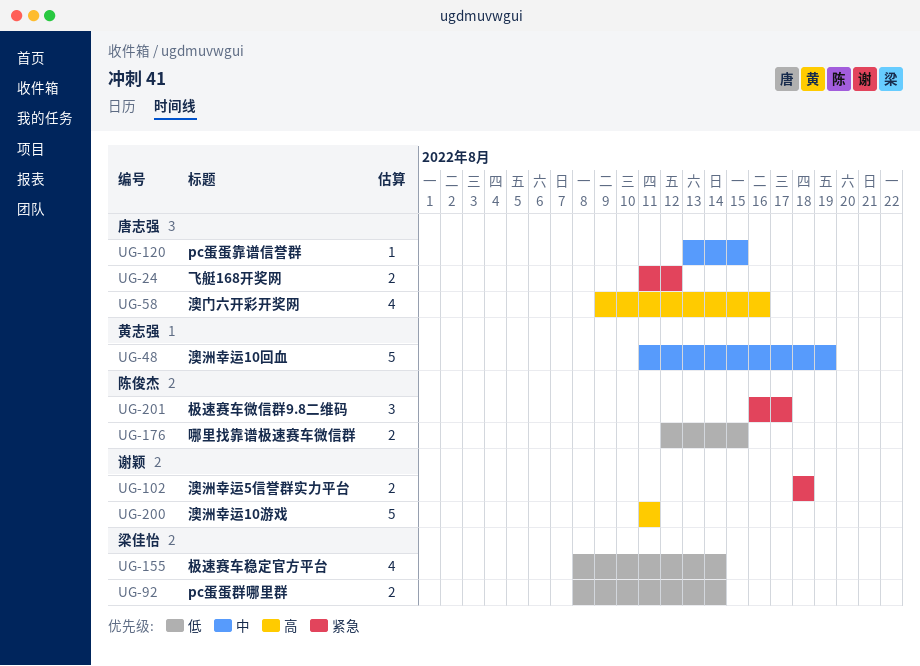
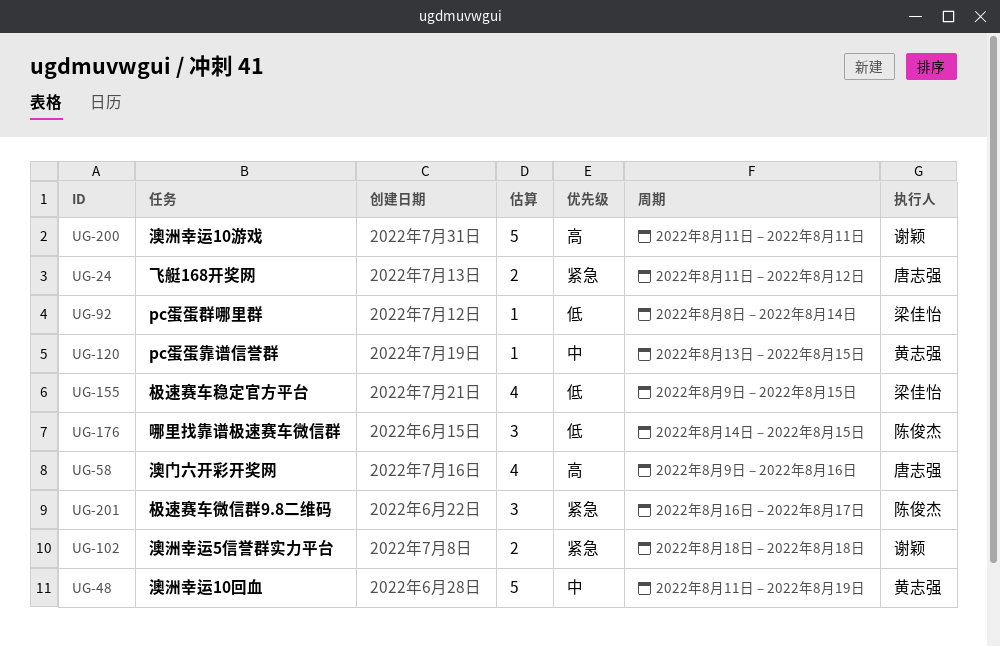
UG-92, estimate: 2 -> 1
UG-120, owner: 唐志强 -> 黄志强
UG-155, start: Aug 8 -> Aug 9
UG-155, due: Aug 14 -> Aug 15
UG-176, estimate: 2 -> 3
UG-176, start: Aug 12 -> Aug 14

